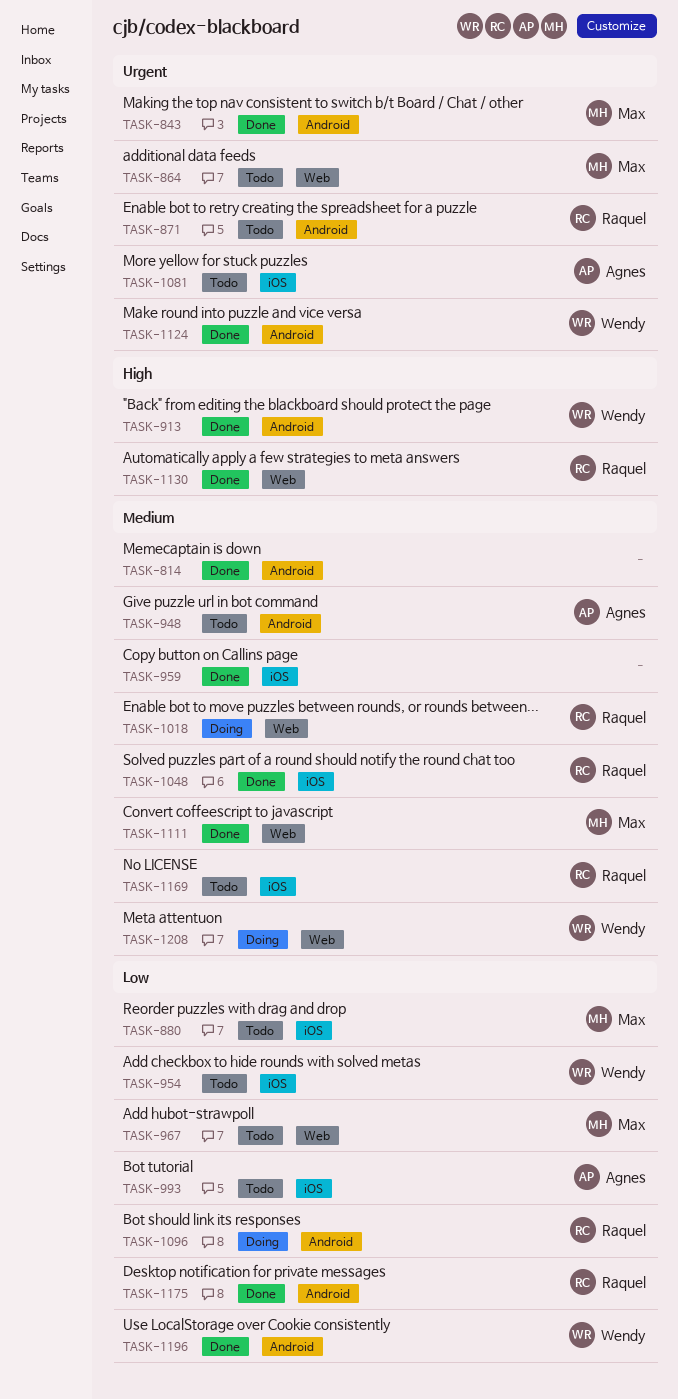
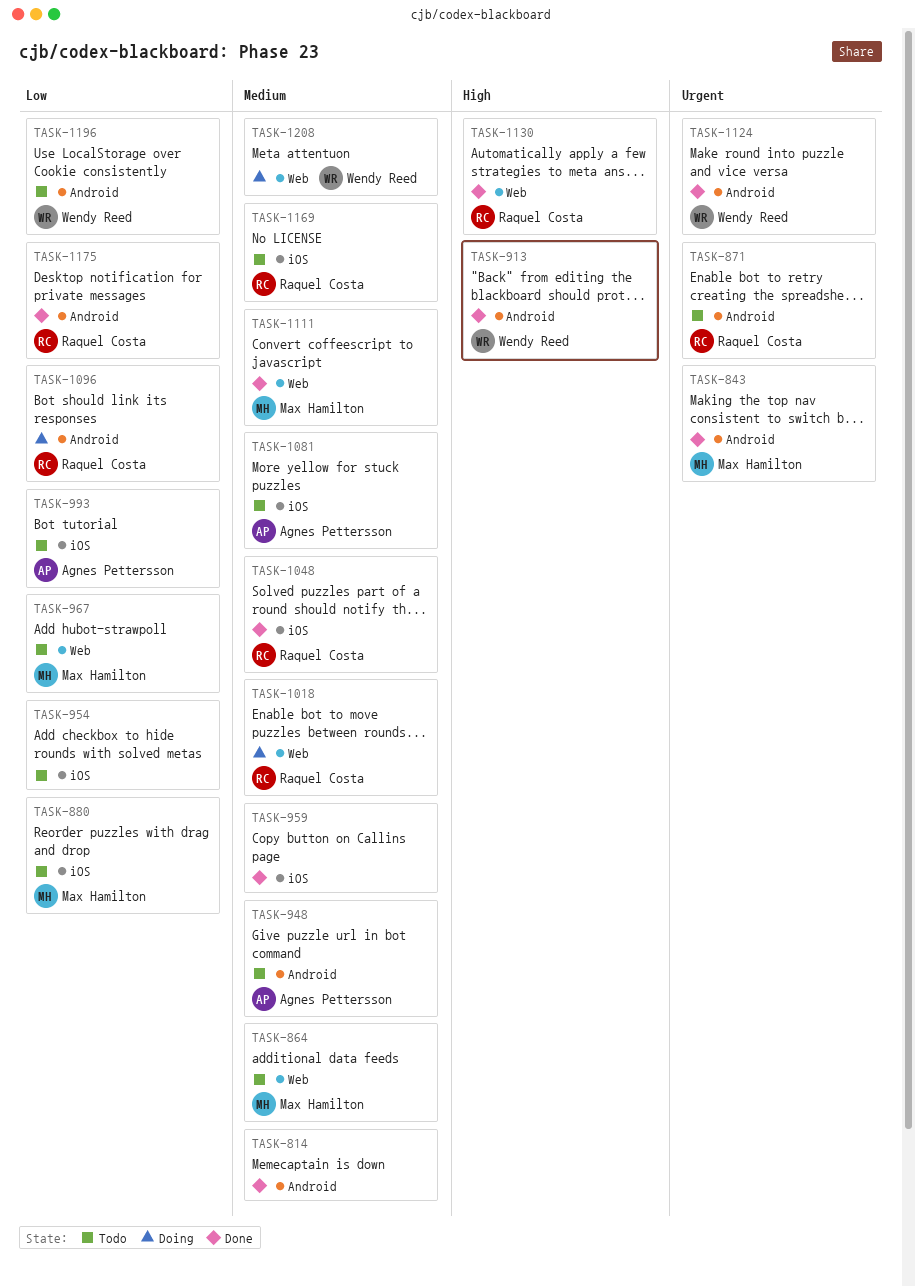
TASK-864, priority: Urgent -> Medium
TASK-954, owner: Wendy Reed -> none
TASK-1081, priority: Urgent -> Medium
TASK-1196, status: Done -> Todo

